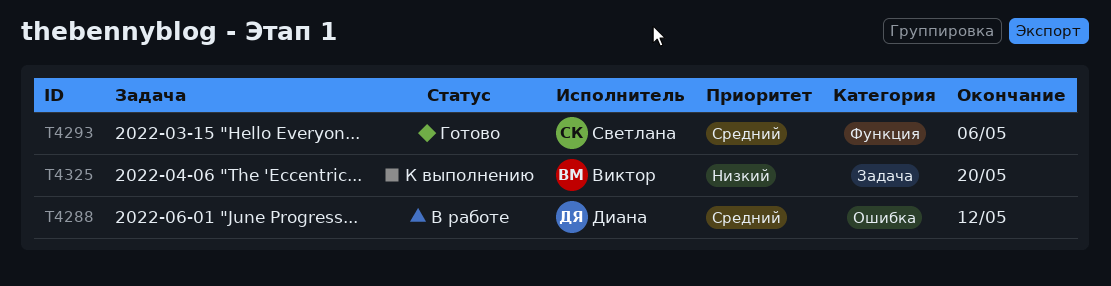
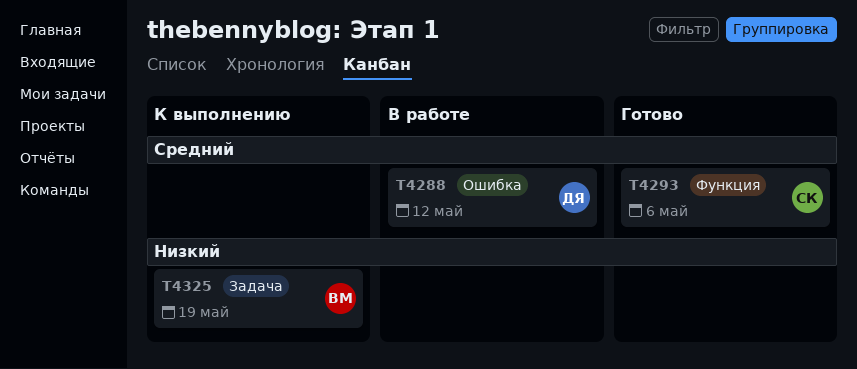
T4325, due: May 20 -> May 19

